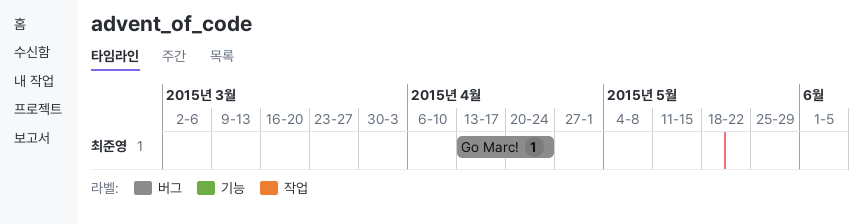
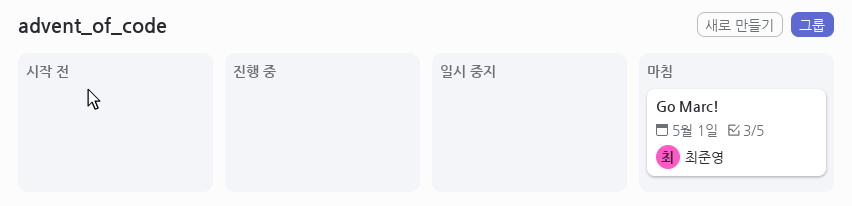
Go Marc!, due: Apr 24 -> May 1

